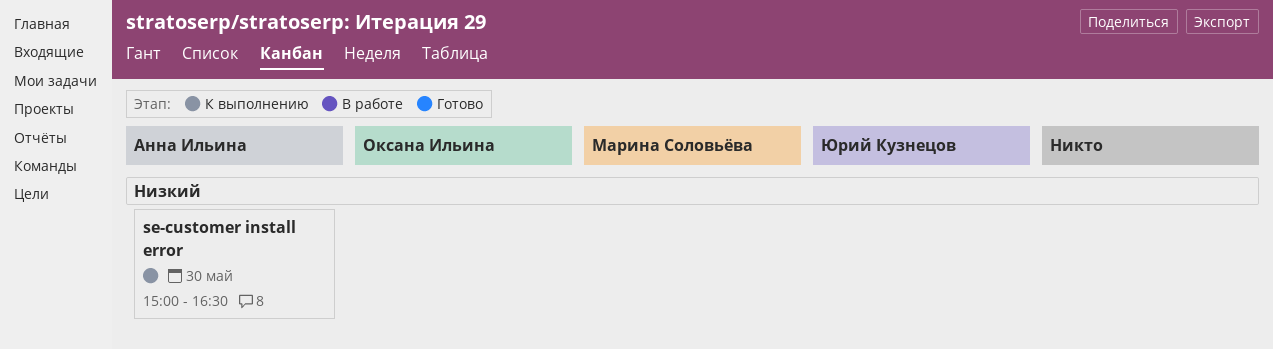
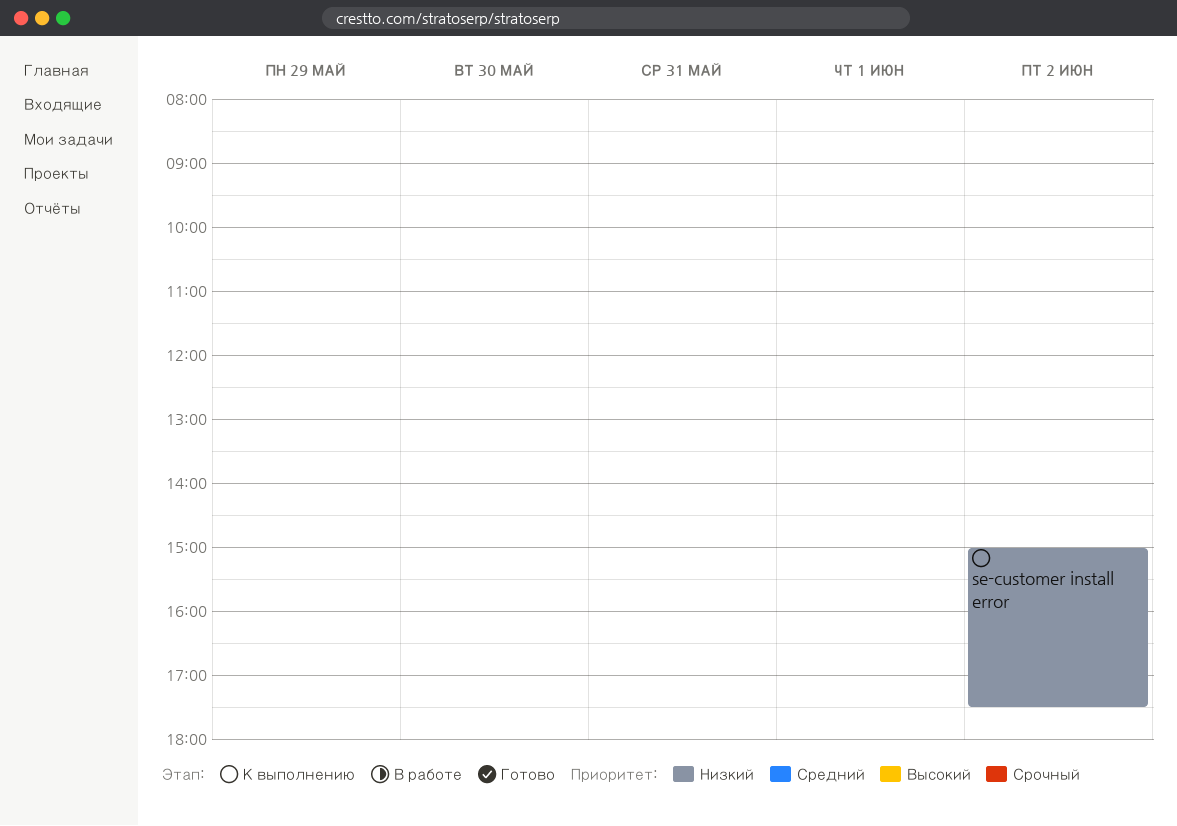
se-customer install error, day: May 30 -> Jun 2
se-customer install error, ends: 16:30 -> 17:30

